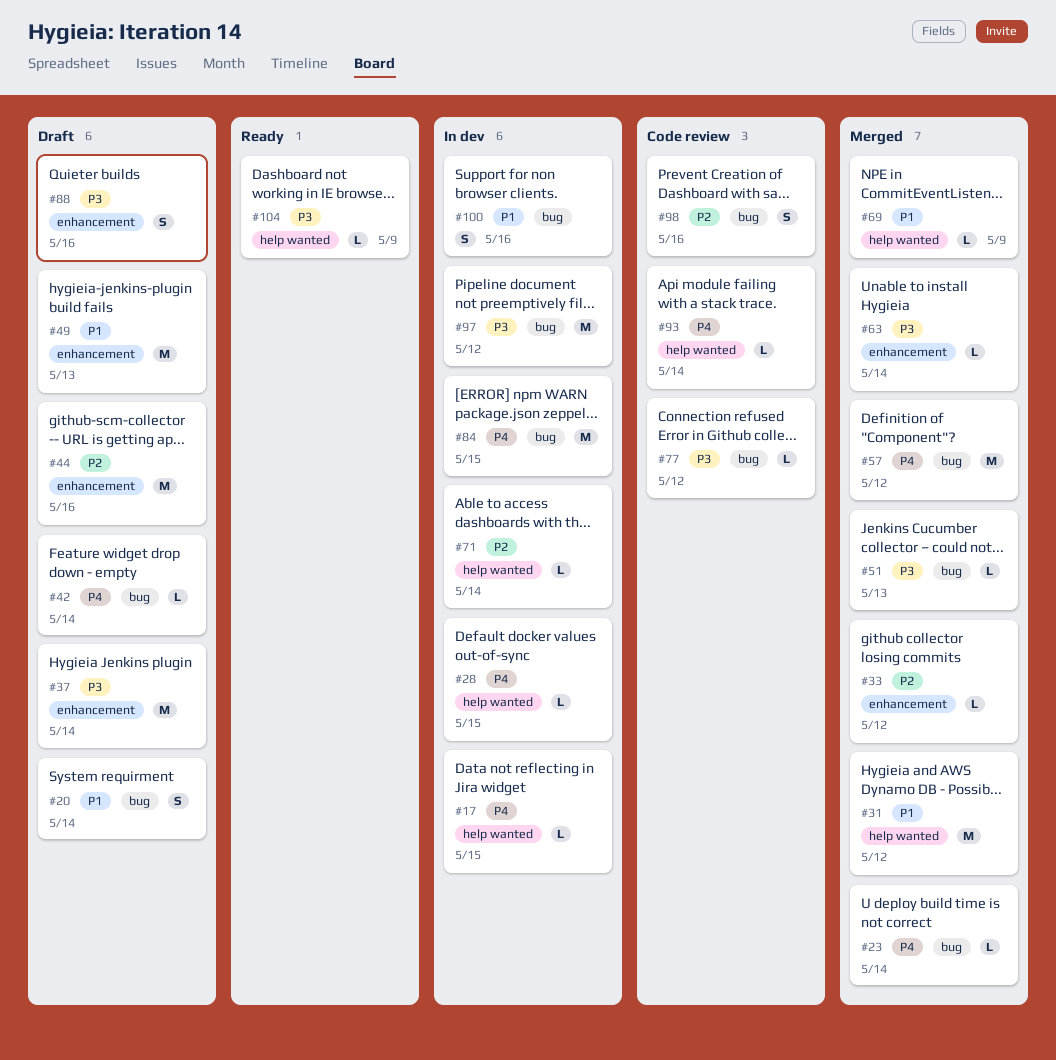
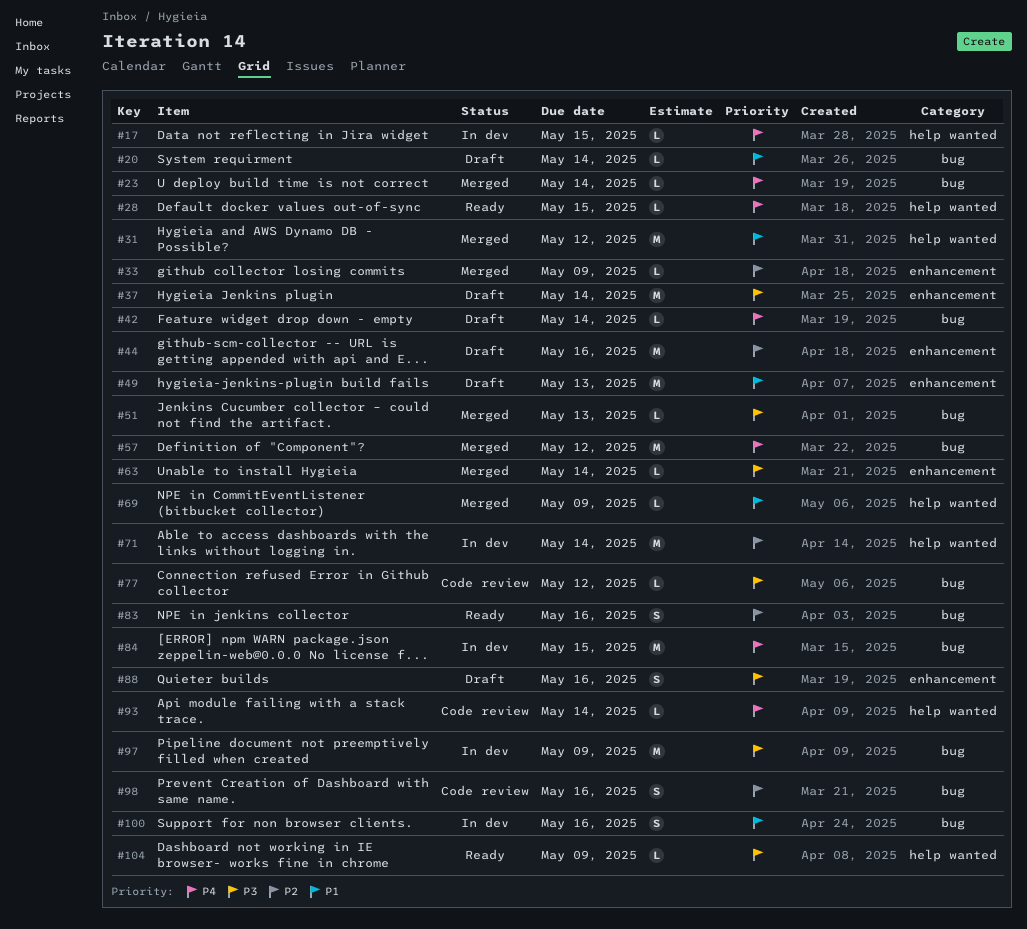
#20, estimate: S -> L
#28, status: In dev -> Ready
#33, due: May 12 -> May 9
#71, estimate: L -> M
#83: none -> present
#97, due: May 12 -> May 9

